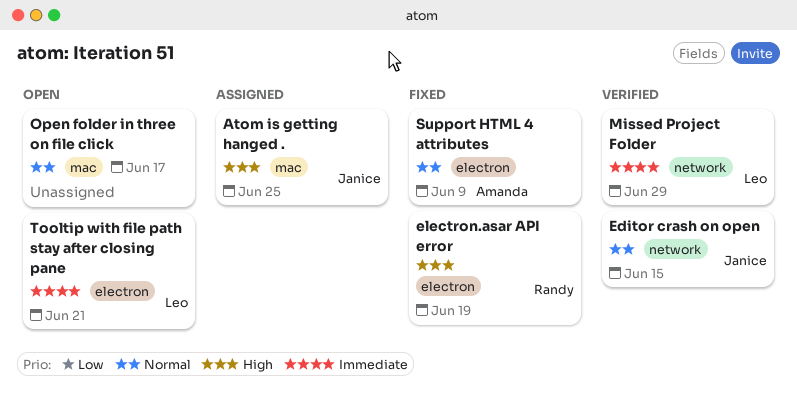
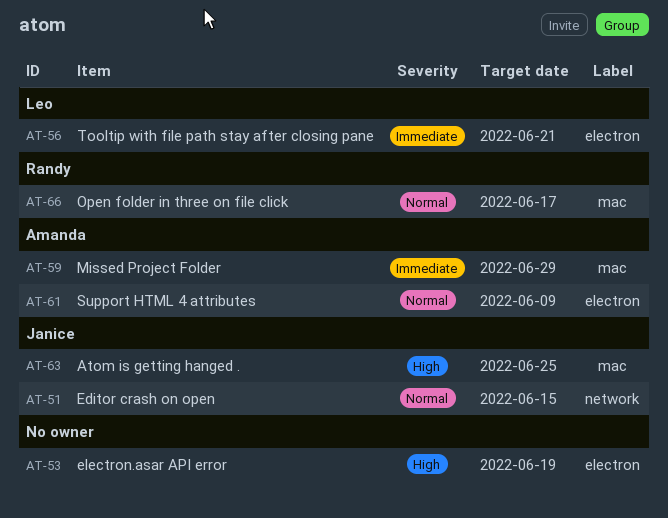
electron.asar API error, owner: Randy -> none
Missed Project Folder, owner: Leo -> Amanda
Missed Project Folder, label: network -> mac
Open folder in three on file click, owner: none -> Randy

